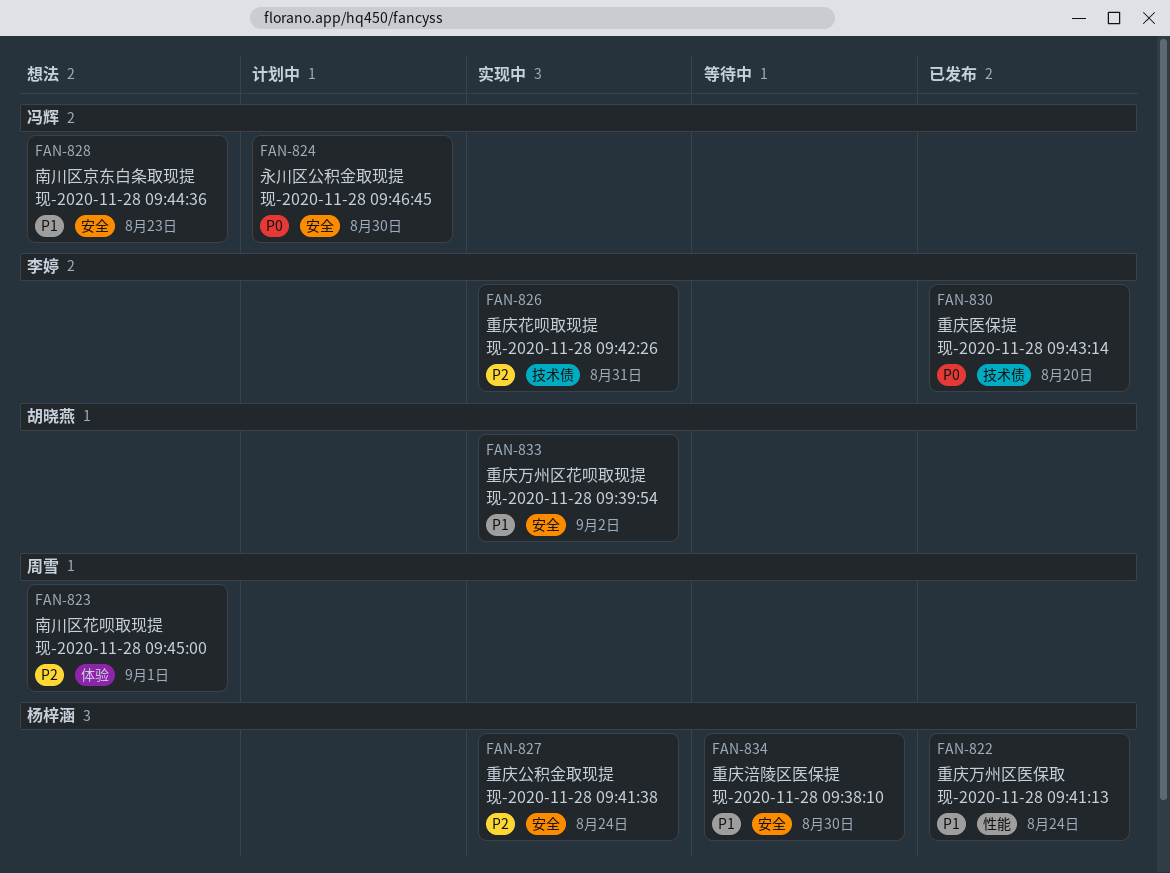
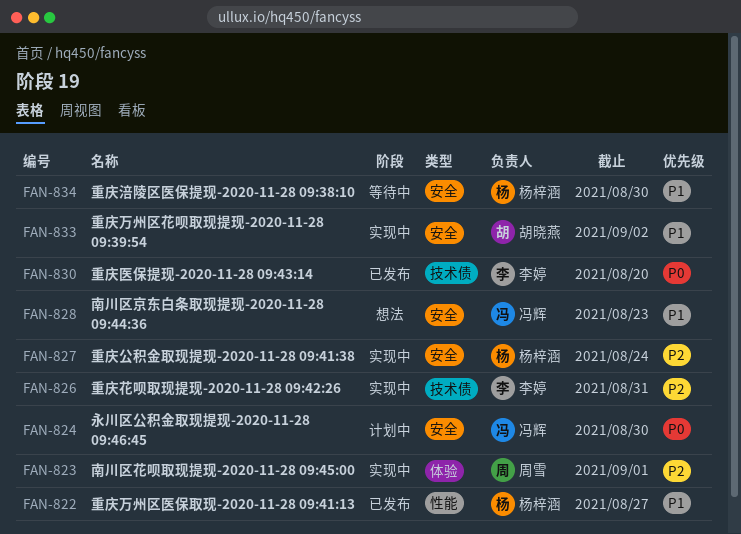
FAN-822, due: Aug 24 -> Aug 27
FAN-823, status: 想法 -> 实现中

